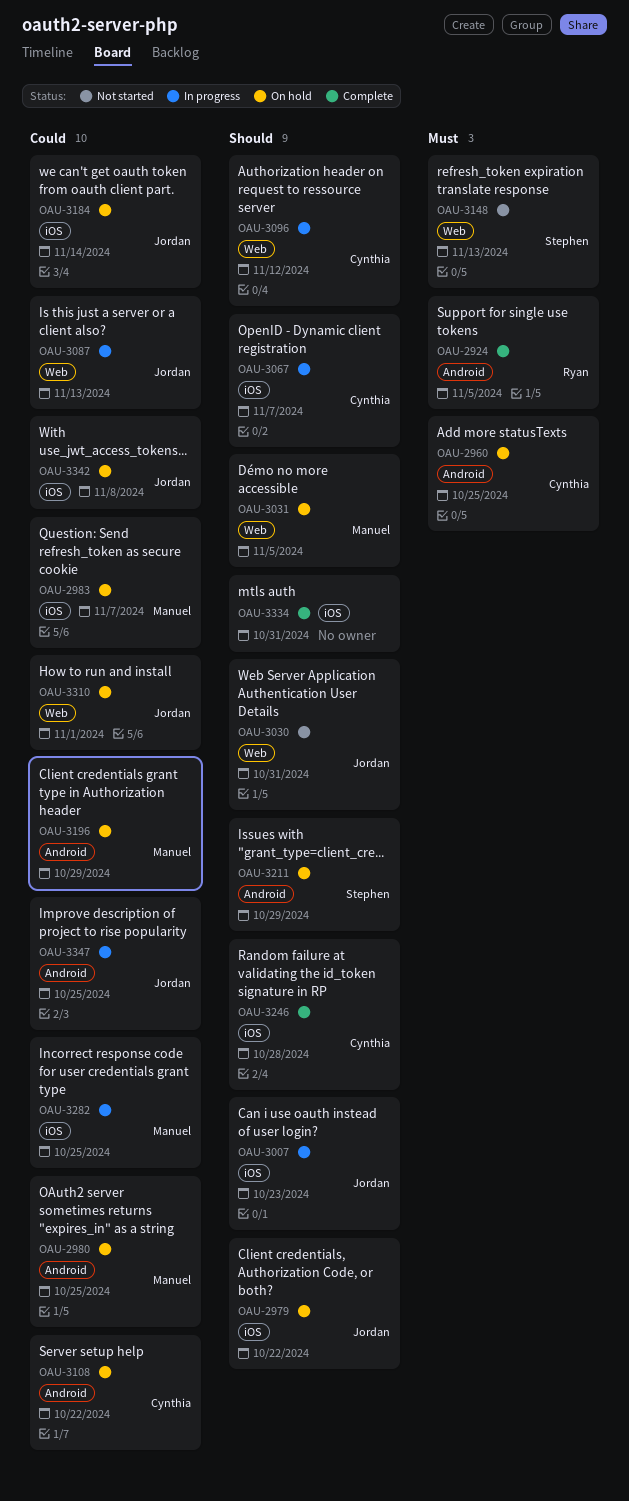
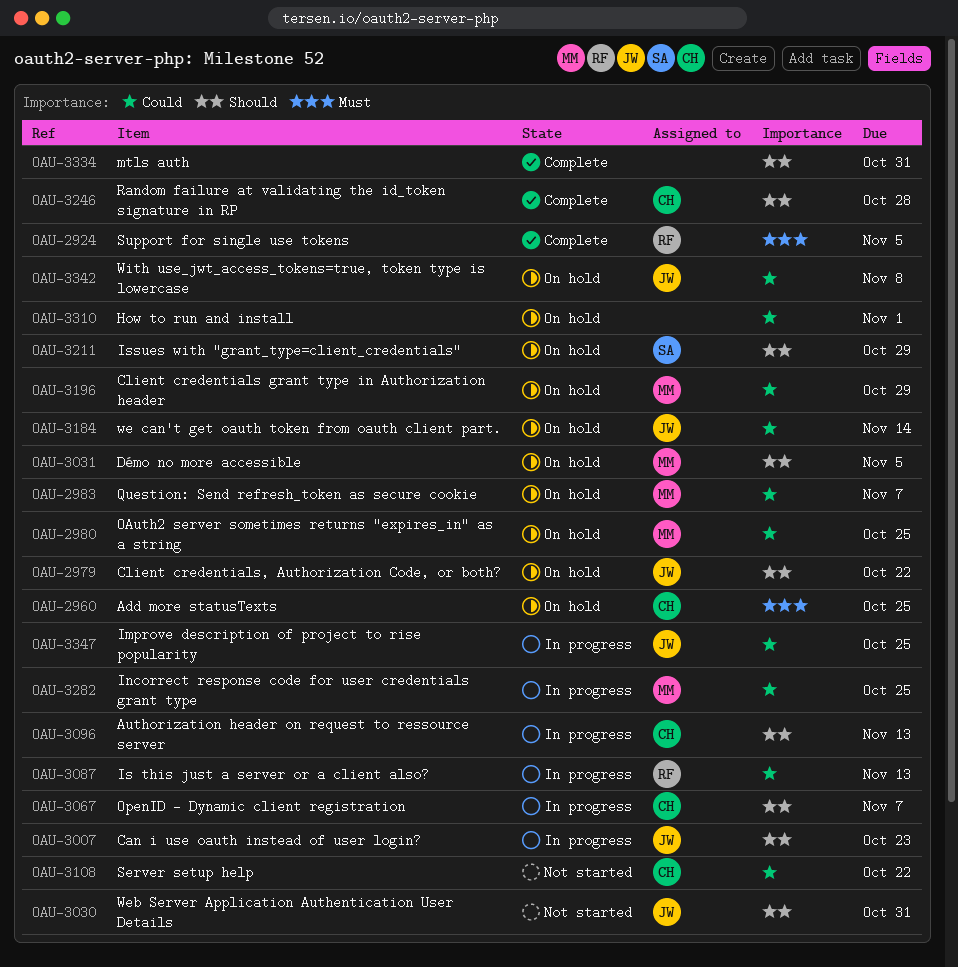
OAU-3087, owner: Jordan -> Ryan
OAU-3096, due: Nov 12 -> Nov 13
OAU-3108, status: On hold -> Not started
OAU-3148: present -> none
OAU-3310, owner: Jordan -> none

